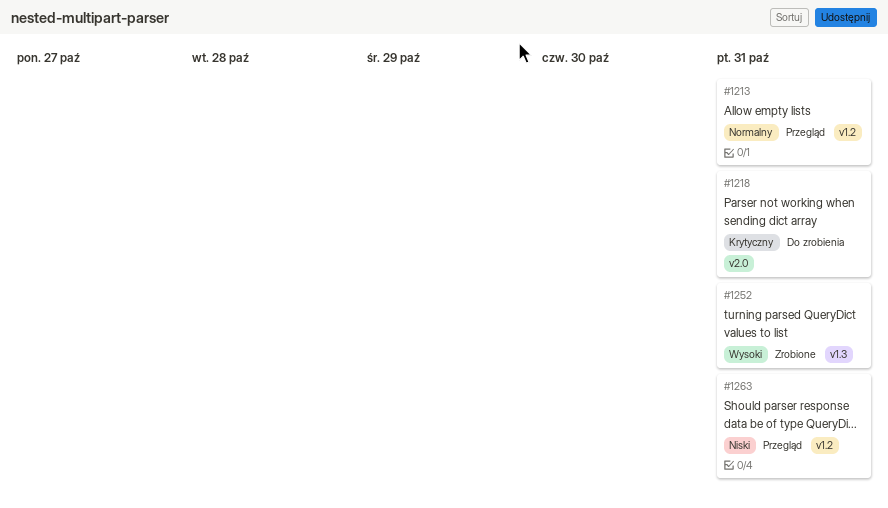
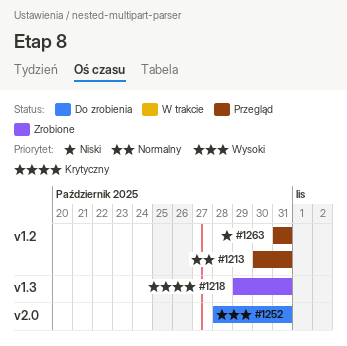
#1218, status: Do zrobienia -> Zrobione
#1218, label: v2.0 -> v1.3
#1252, status: Zrobione -> Do zrobienia
#1252, label: v1.3 -> v2.0

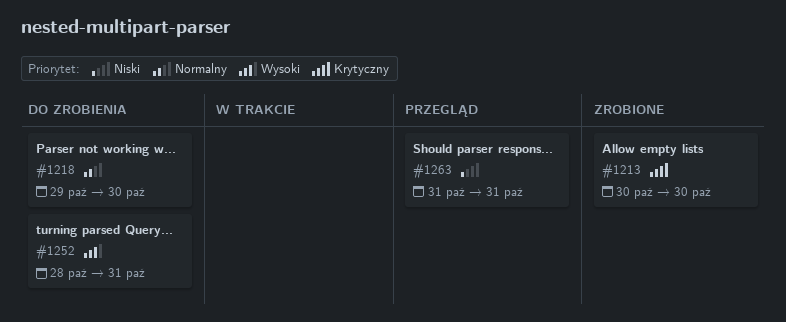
#1213, status: Przegląd -> Zrobione
#1213, priority: Normalny -> Krytyczny
#1213, due: Oct 31 -> Oct 30
#1218, status: Zrobione -> Do zrobienia
#1218, priority: Krytyczny -> Normalny
#1218, due: Oct 31 -> Oct 30

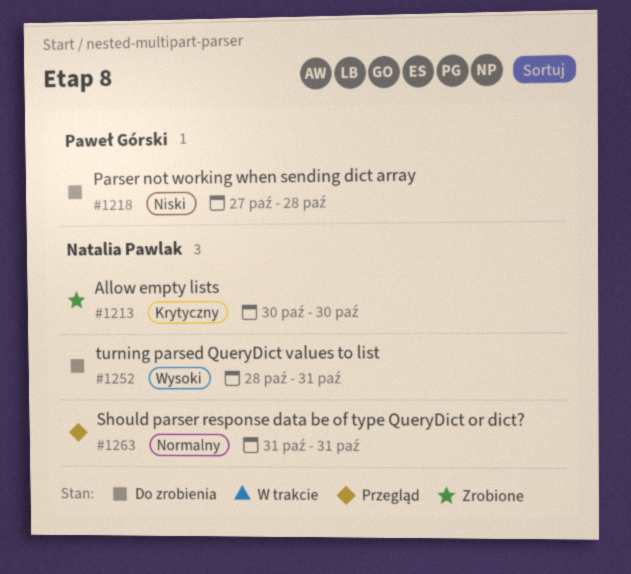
#1218, priority: Normalny -> Niski
#1218, start: Oct 29 -> Oct 27
#1218, due: Oct 30 -> Oct 28
#1263, priority: Niski -> Normalny

